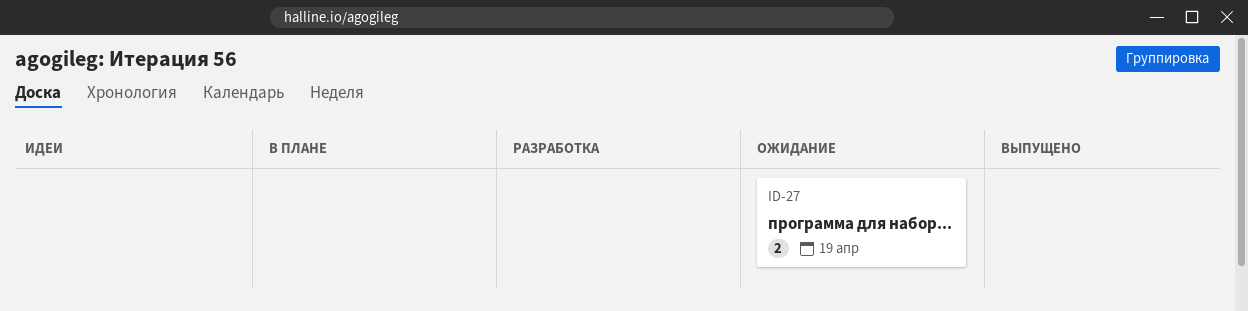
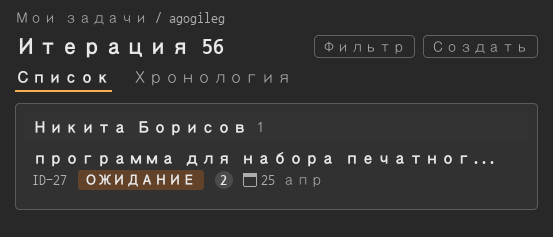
ID-27, due: Apr 19 -> Apr 25

